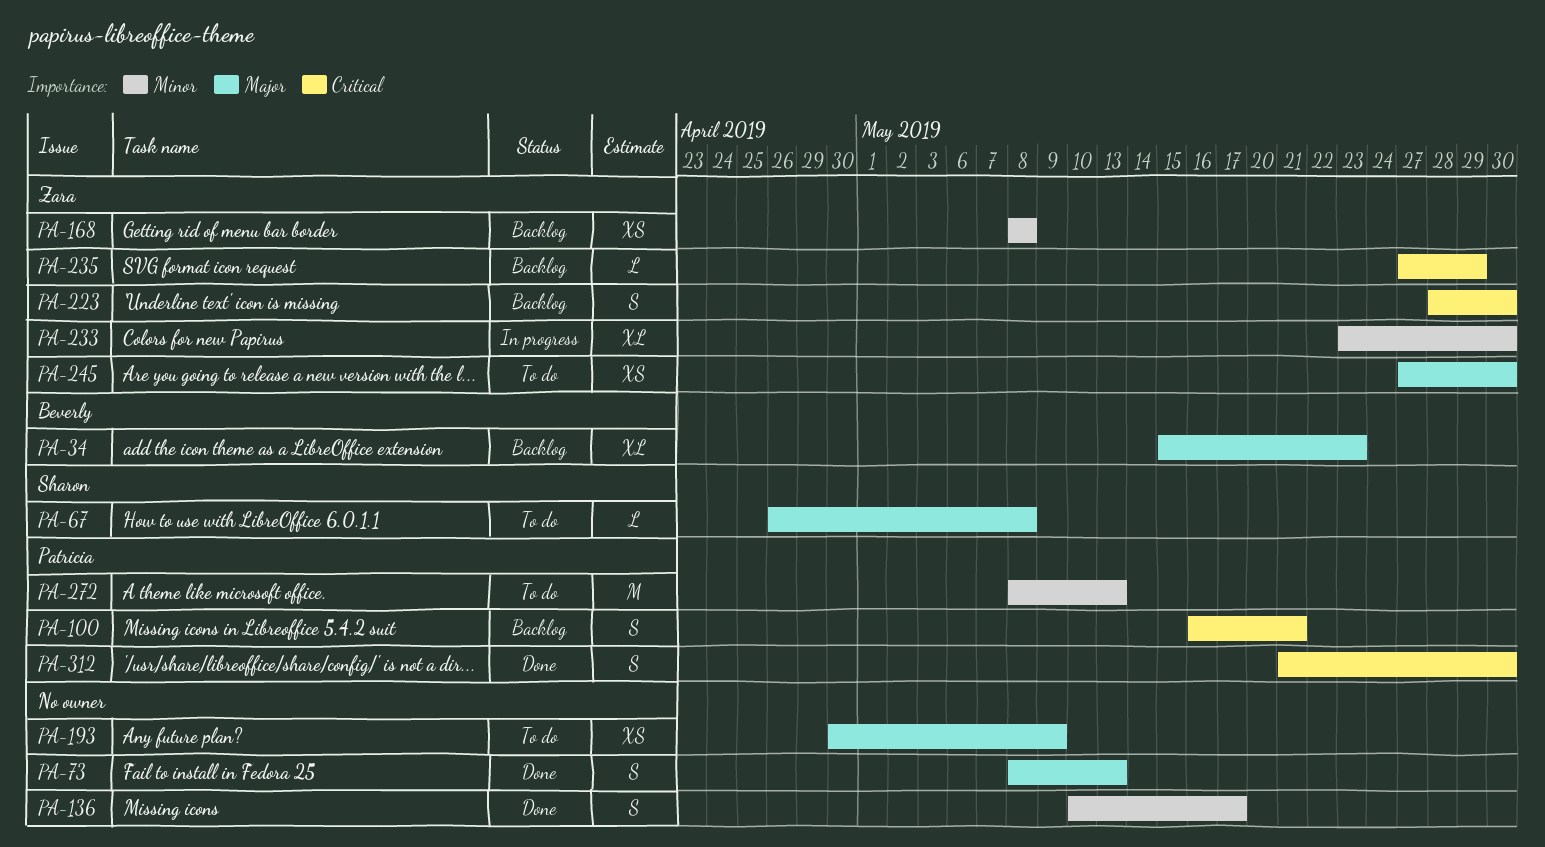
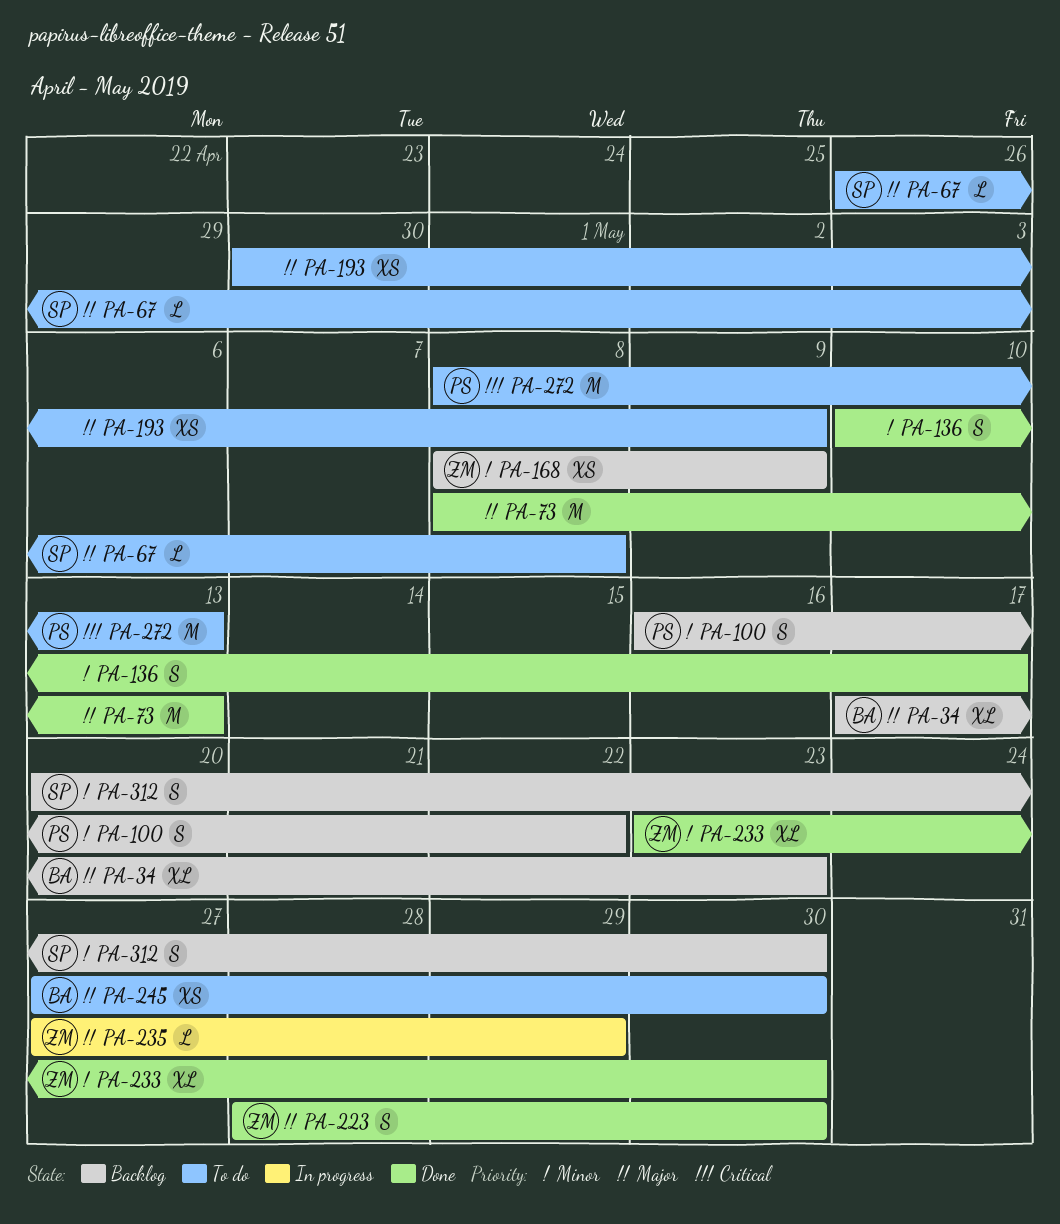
PA-34, start: May 15 -> May 17
PA-73, estimate: S -> M
PA-100, priority: Critical -> Minor
PA-100, due: May 21 -> May 22
PA-168, due: May 8 -> May 9
PA-223, status: Backlog -> Done
PA-223, priority: Critical -> Major
PA-233, status: In progress -> Done
PA-235, status: Backlog -> In progress
PA-235, priority: Critical -> Major
PA-245, owner: Zara -> Beverly
PA-272, priority: Minor -> Critical
PA-312, status: Done -> Backlog
PA-312, owner: Patricia -> Sharon
PA-312, priority: Critical -> Minor
PA-312, start: May 21 -> May 20

